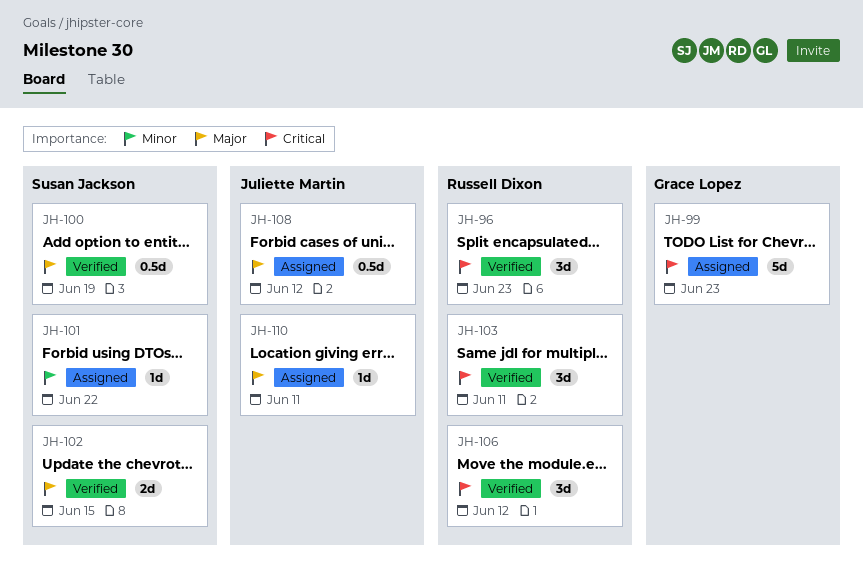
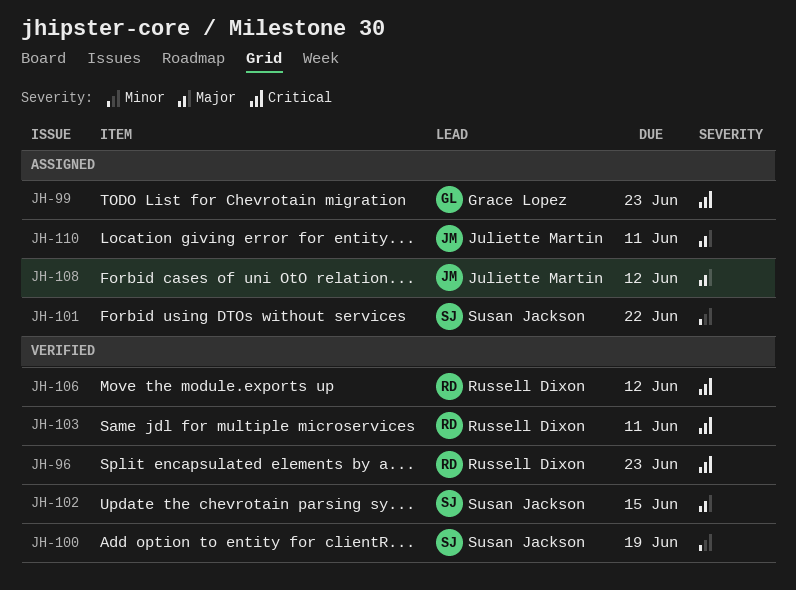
JH-100, priority: Major -> Minor

